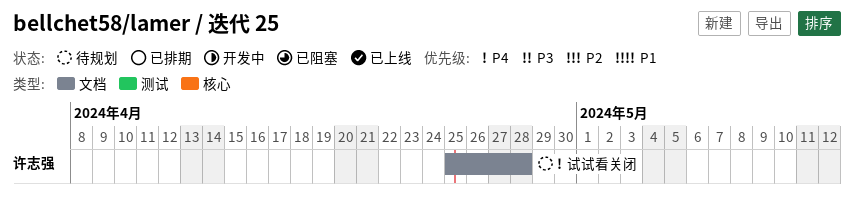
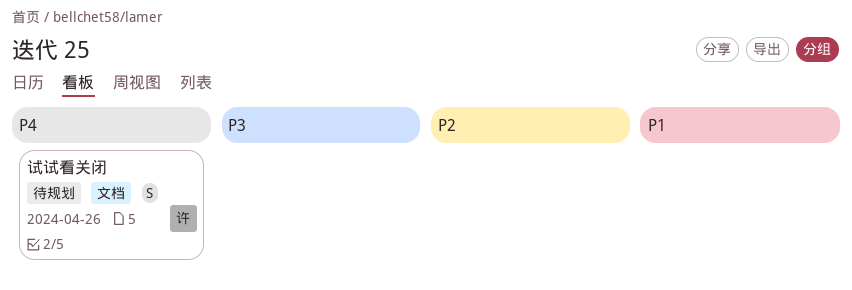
试试看关闭, due: Apr 28 -> Apr 26

